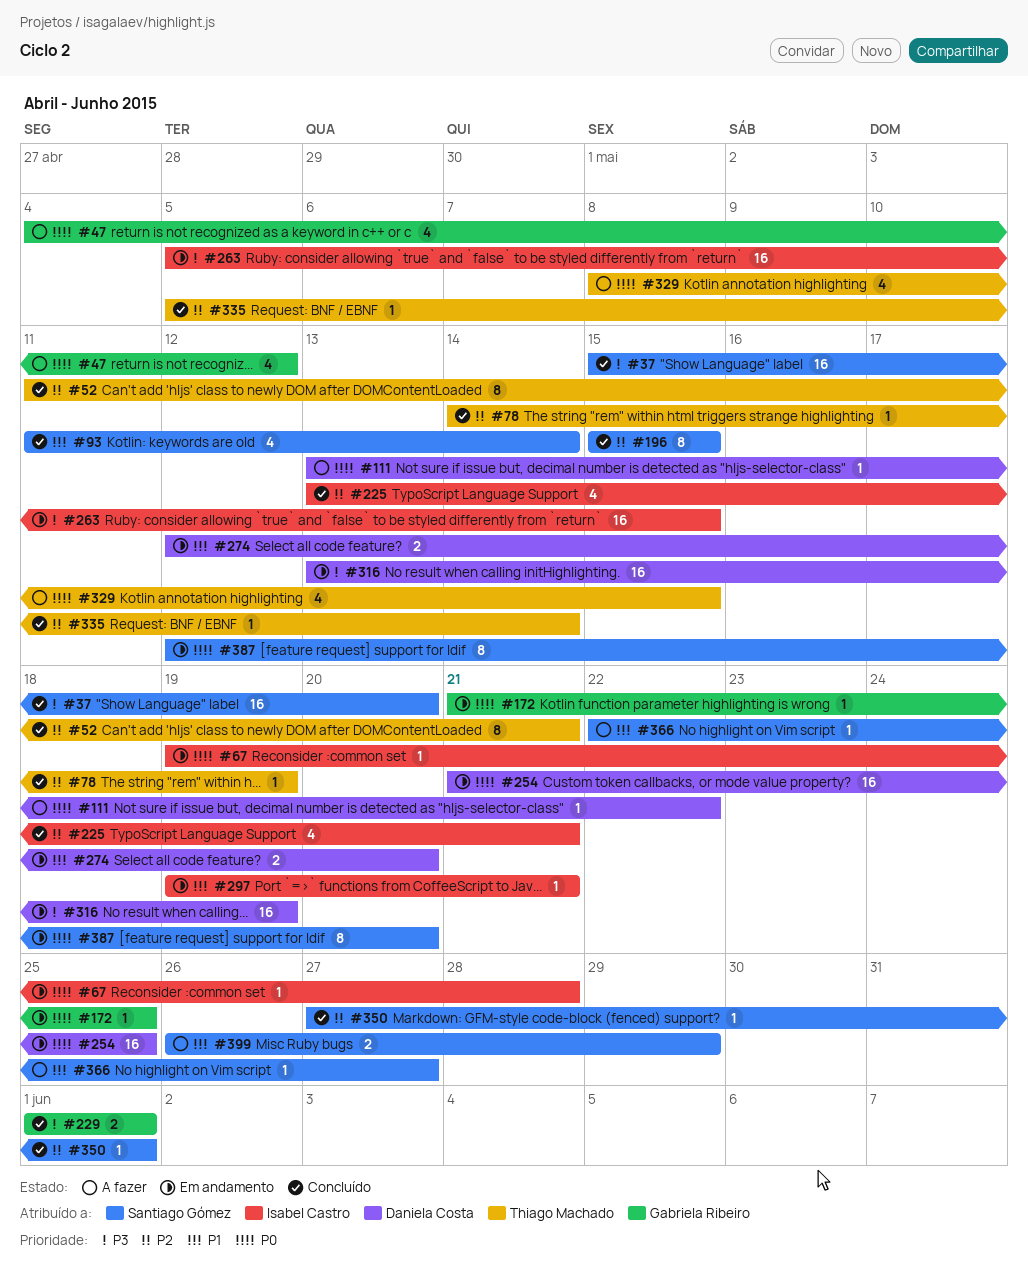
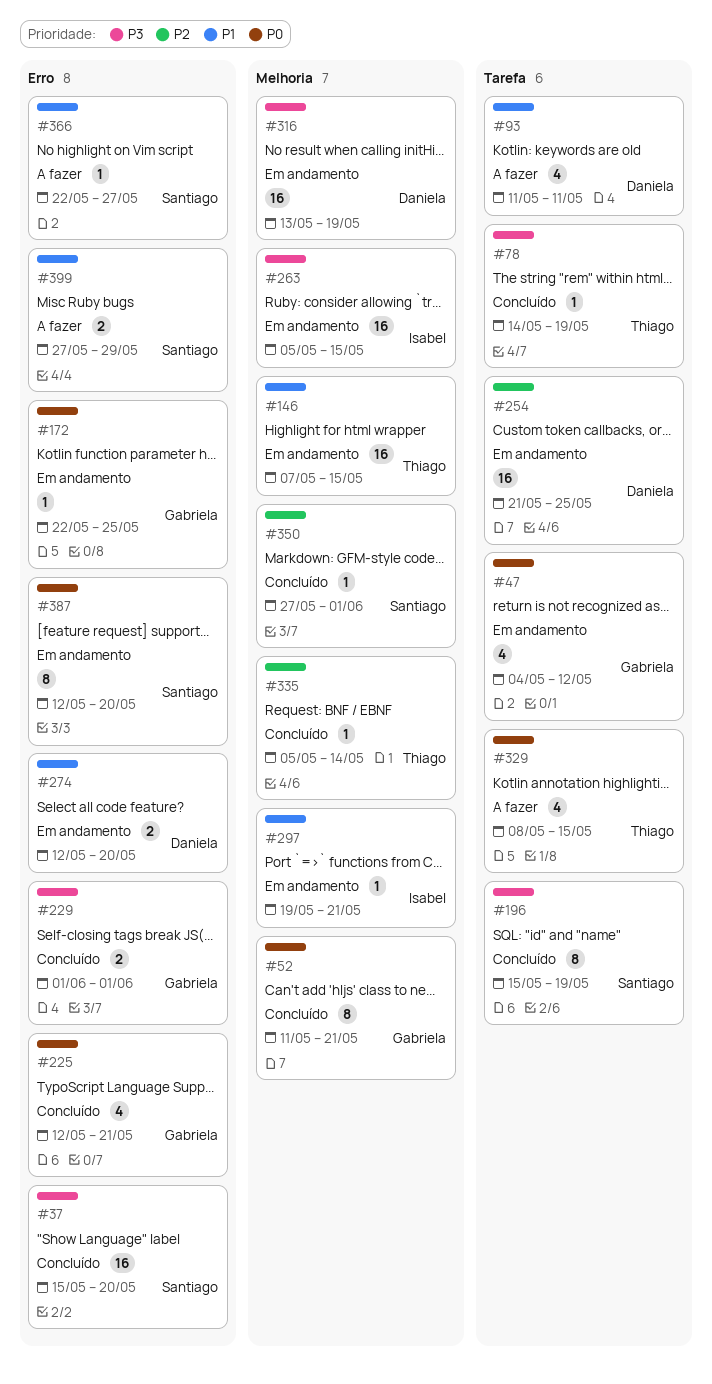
#47, status: A fazer -> Em andamento
#52, owner: Thiago Machado -> Gabriela Ribeiro
#52, priority: P2 -> P0
#67: present -> none
#78, priority: P2 -> P3
#93, status: Concluído -> A fazer
#93, owner: Santiago Gómez -> Daniela Costa
#93, due: May 14 -> May 11
#111: present -> none
#146: none -> present
#172, start: May 21 -> May 22
#196, priority: P2 -> P3
#196, due: May 15 -> May 19
#225, owner: Isabel Castro -> Gabriela Ribeiro
#225, priority: P2 -> P0
#225, start: May 13 -> May 12
#254, priority: P0 -> P2
#399, start: May 26 -> May 27

